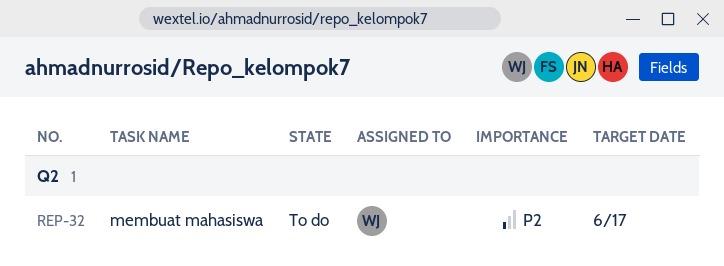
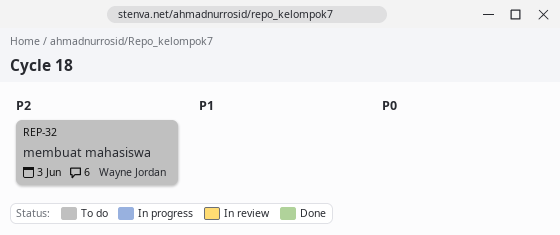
REP-32, due: Jun 17 -> Jun 3

